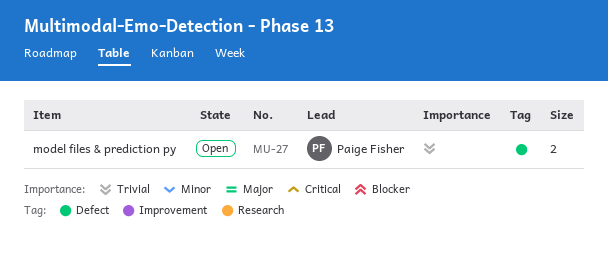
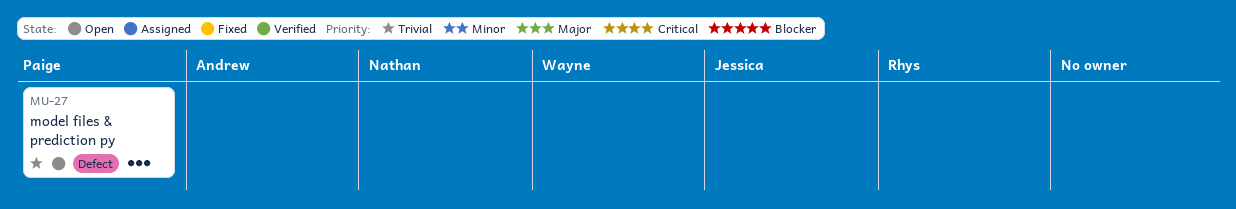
MU-27, estimate: 2 -> 3

